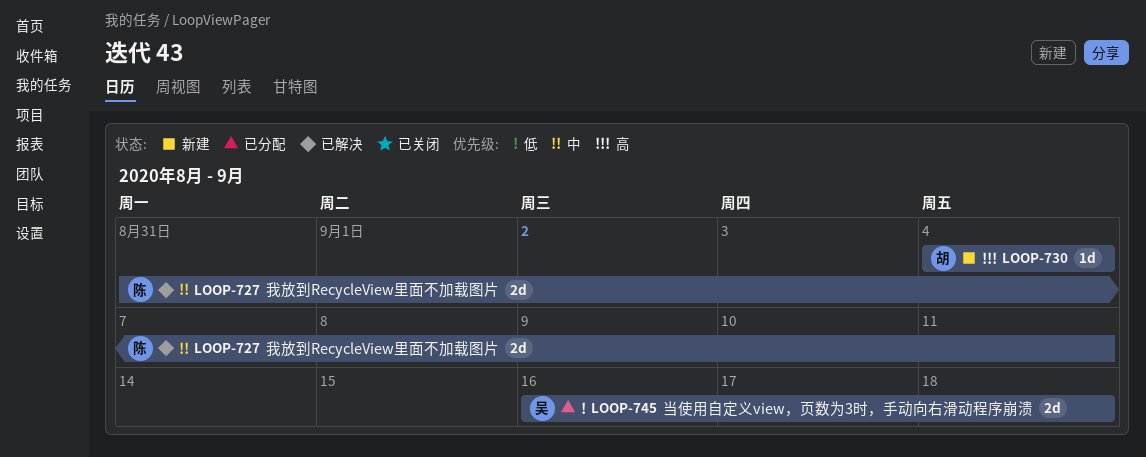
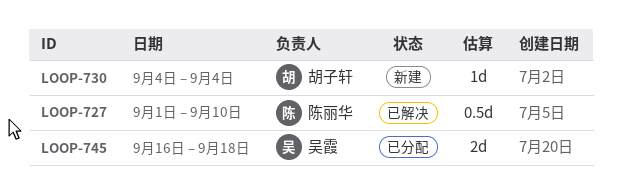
LOOP-727, estimate: 2d -> 0.5d
LOOP-727, start: Aug 31 -> Sep 1
LOOP-727, due: Sep 11 -> Sep 10

